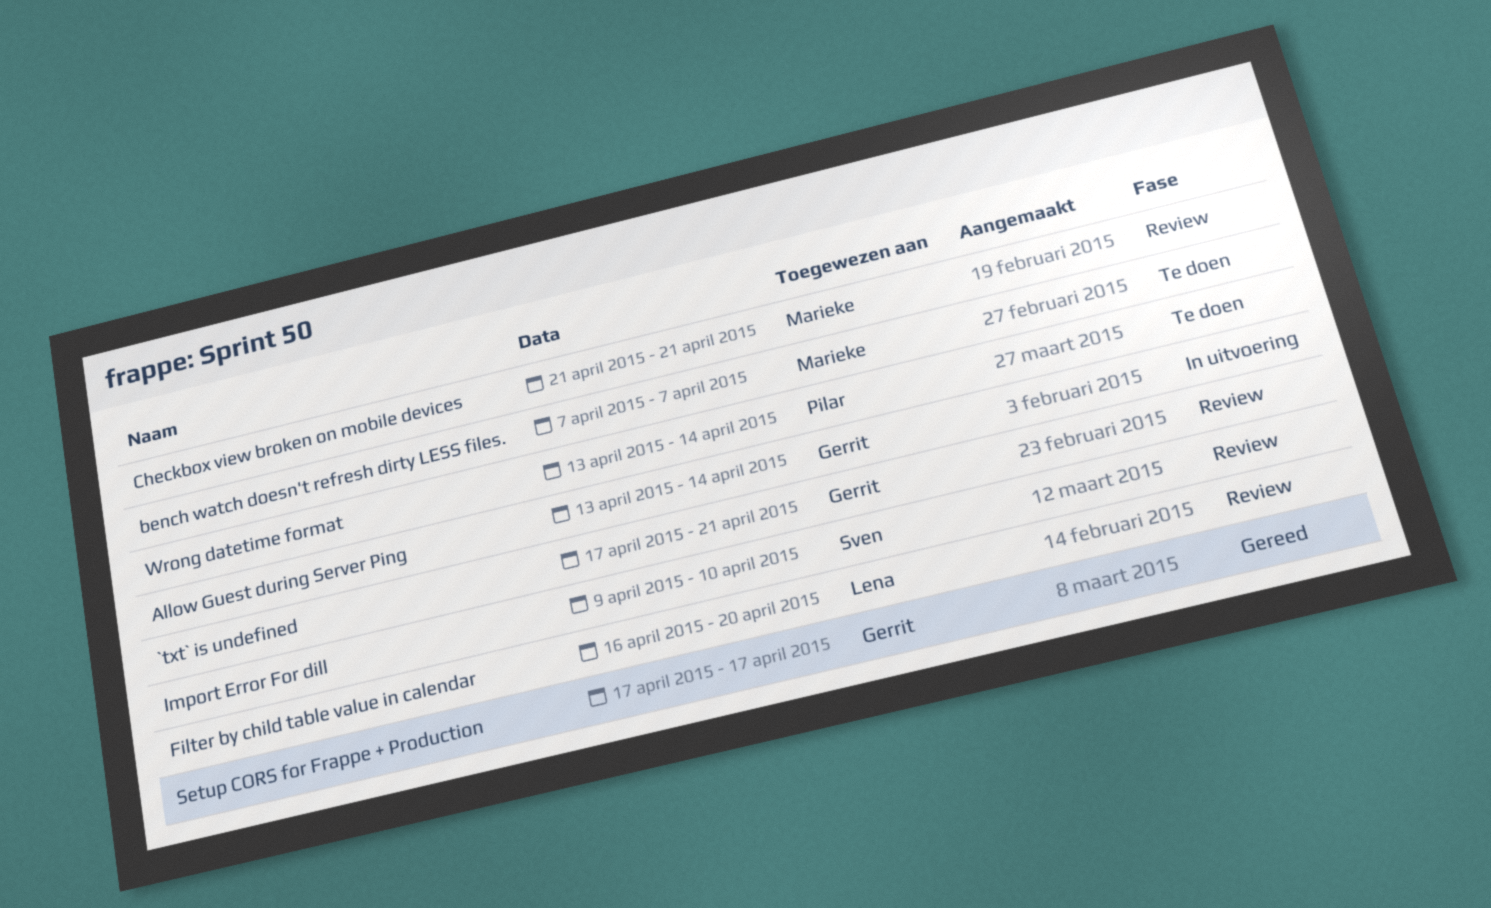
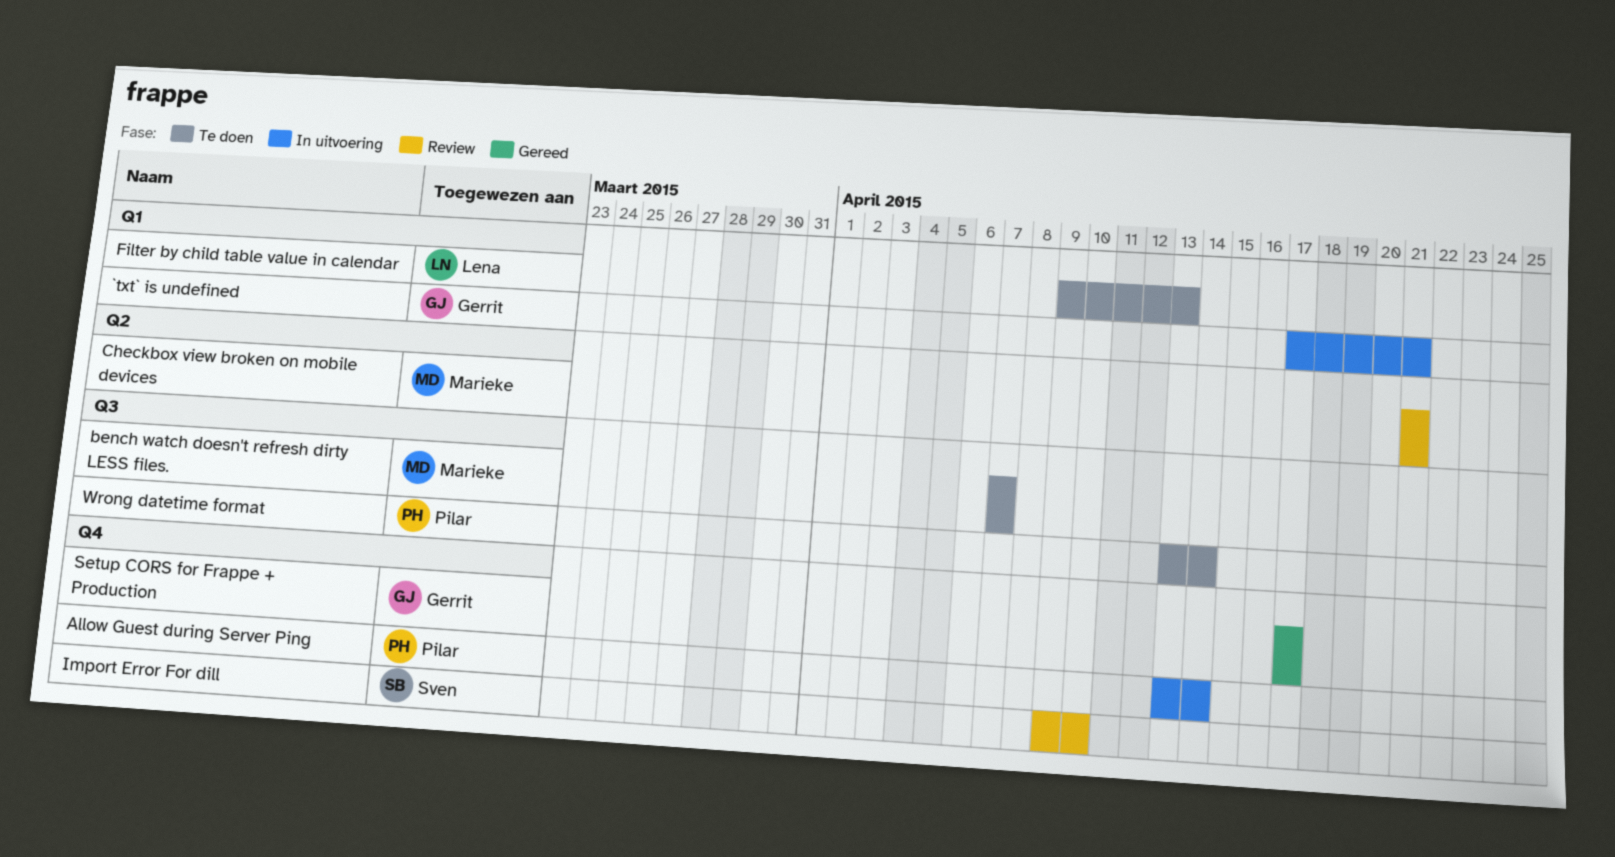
`txt` is undefined, status: Review -> In uitvoering
Allow Guest during Server Ping, owner: Gerrit -> Pilar
Filter by child table value in calendar, status: Review -> Te doen
Filter by child table value in calendar, start: Apr 16 -> Apr 9
Filter by child table value in calendar, due: Apr 20 -> Apr 13

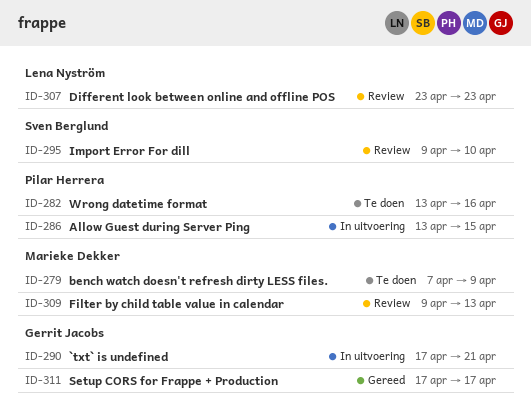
Allow Guest during Server Ping, due: Apr 14 -> Apr 15
bench watch doesn't refresh dirty LESS files., due: Apr 7 -> Apr 9
Checkbox view broken on mobile devices: present -> none
Different look between online and offline POS: none -> present
Filter by child table value in calendar, status: Te doen -> Review
Filter by child table value in calendar, owner: Lena Nyström -> Marieke Dekker
Wrong datetime format, due: Apr 14 -> Apr 16

